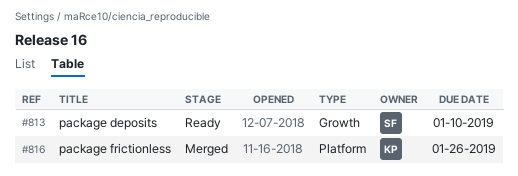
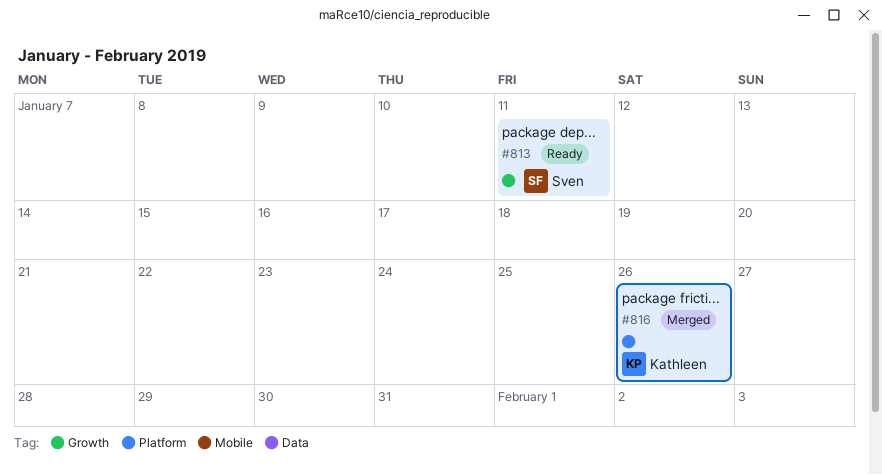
#813, due: Jan 10 -> Jan 11

